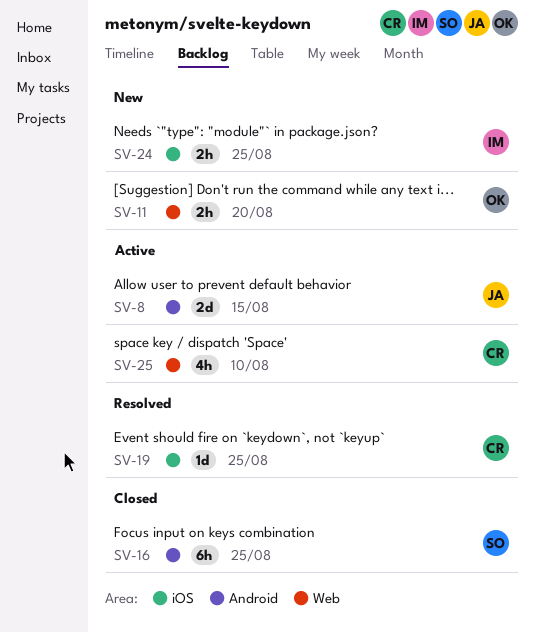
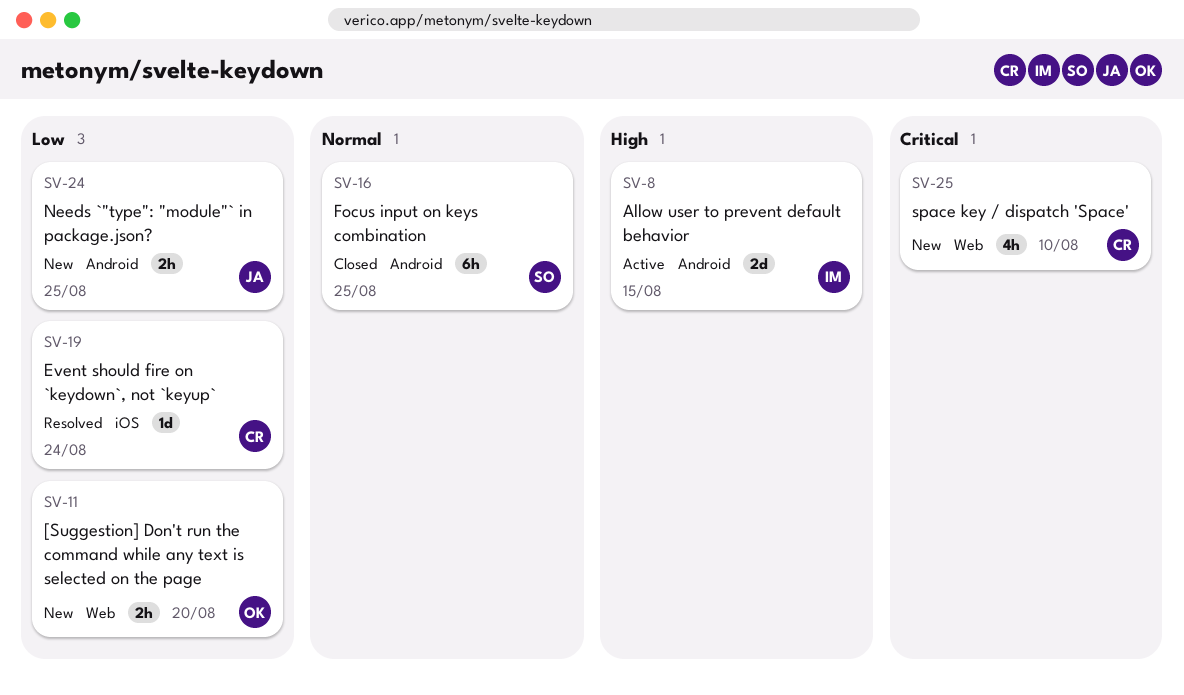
SV-8, owner: JA -> IM
SV-19, due: Aug 25 -> Aug 24
SV-24, owner: IM -> JA
SV-24, label: iOS -> Android
SV-25, status: Active -> New

